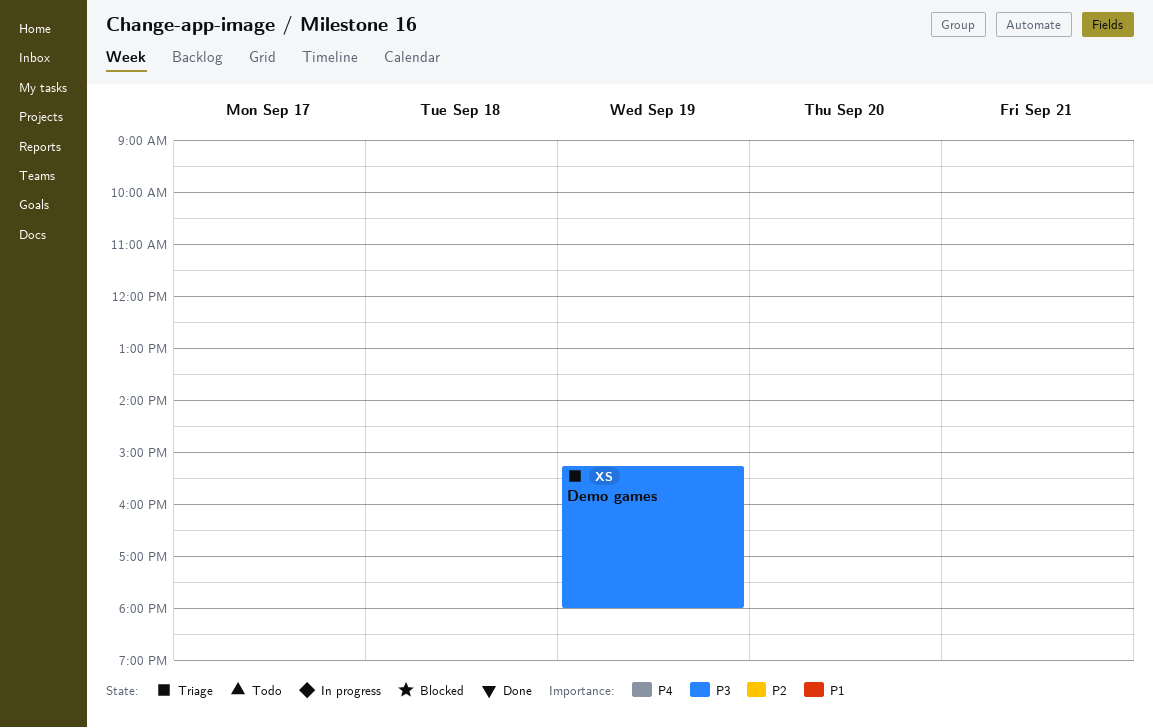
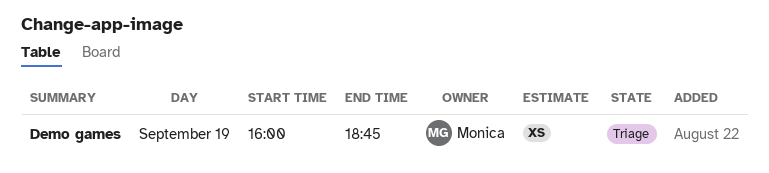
Demo games, begins: 15:15 -> 16:00
Demo games, ends: 18:00 -> 18:45

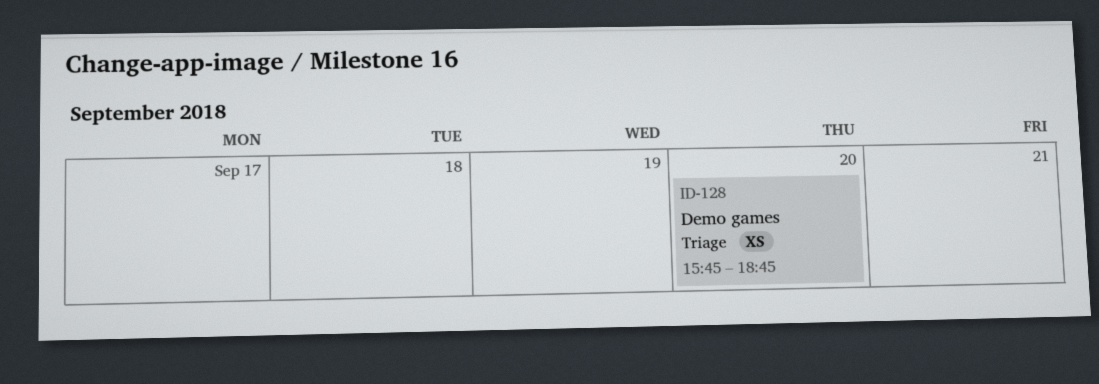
Demo games, day: Sep 19 -> Sep 20
Demo games, begins: 16:00 -> 15:45

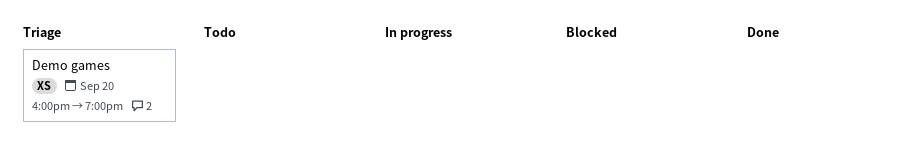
Demo games, begins: 15:45 -> 16:00
Demo games, ends: 18:45 -> 19:00

